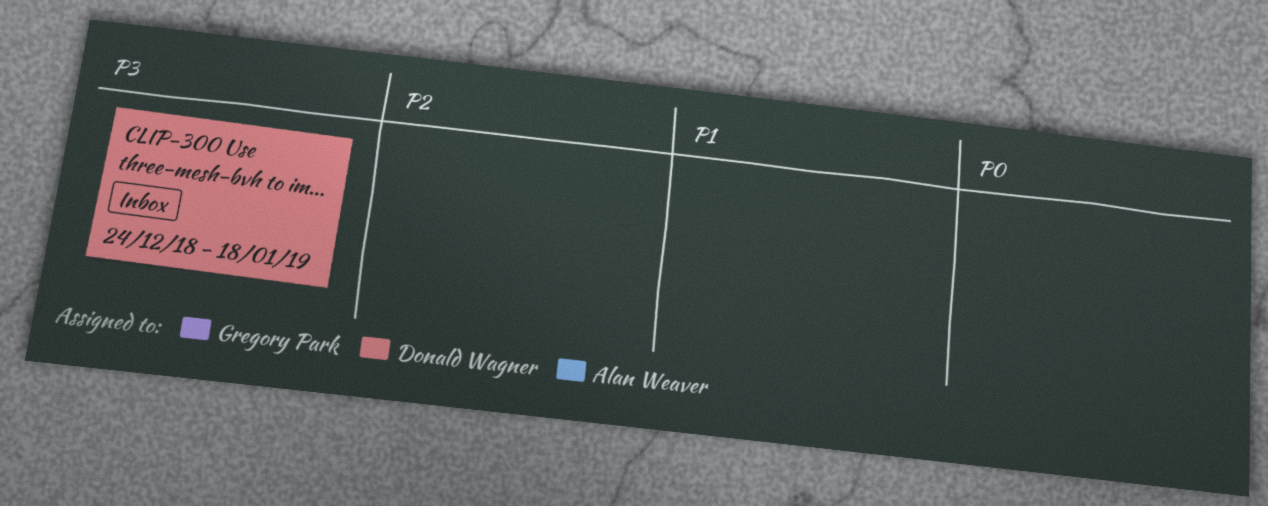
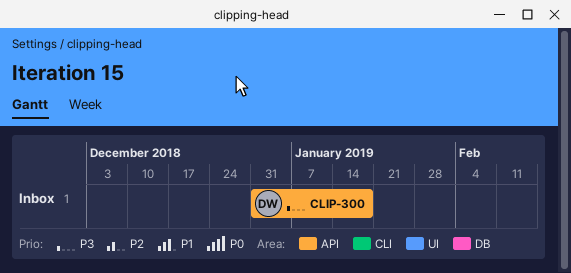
CLIP-300, start: Dec 24 -> Dec 31

